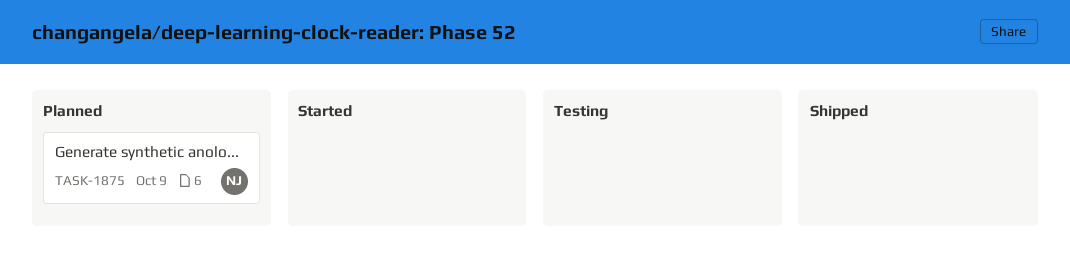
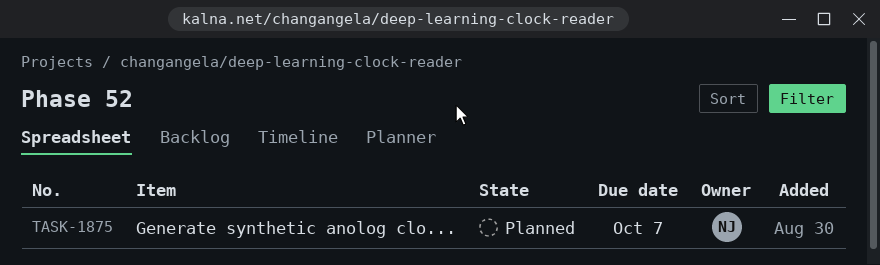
TASK-1875, due: Oct 9 -> Oct 7

